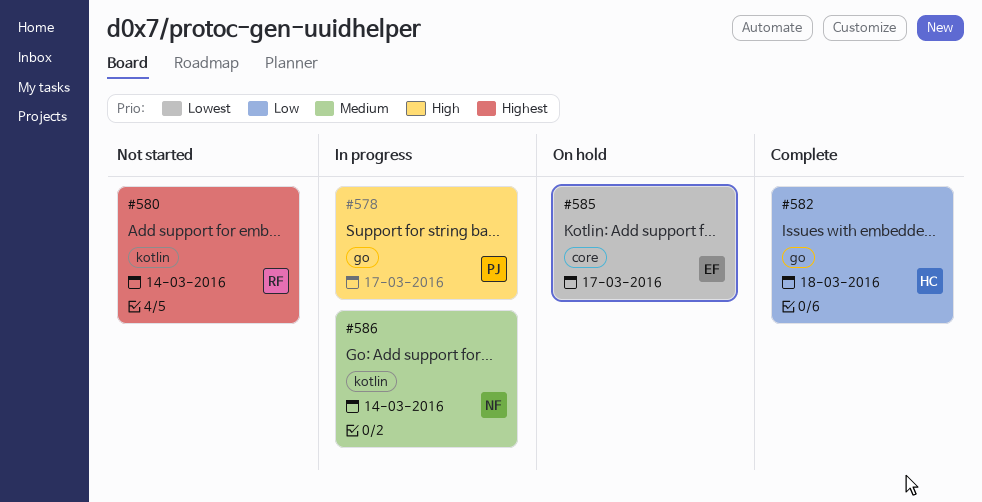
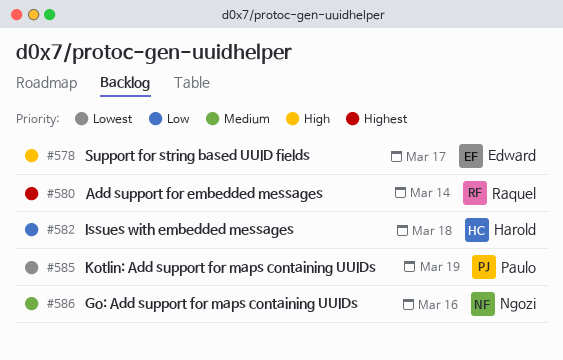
#578, owner: Paulo -> Edward
#585, owner: Edward -> Paulo
#585, due: Mar 17 -> Mar 19
#586, due: Mar 14 -> Mar 16

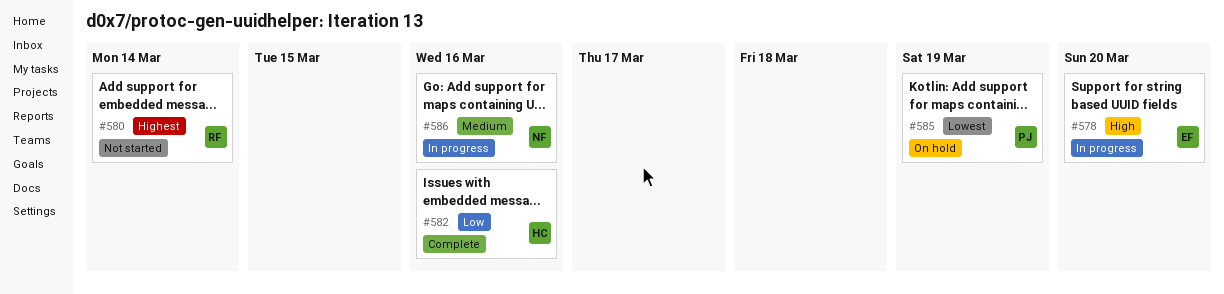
#578, due: Mar 17 -> Mar 20
#582, due: Mar 18 -> Mar 16

